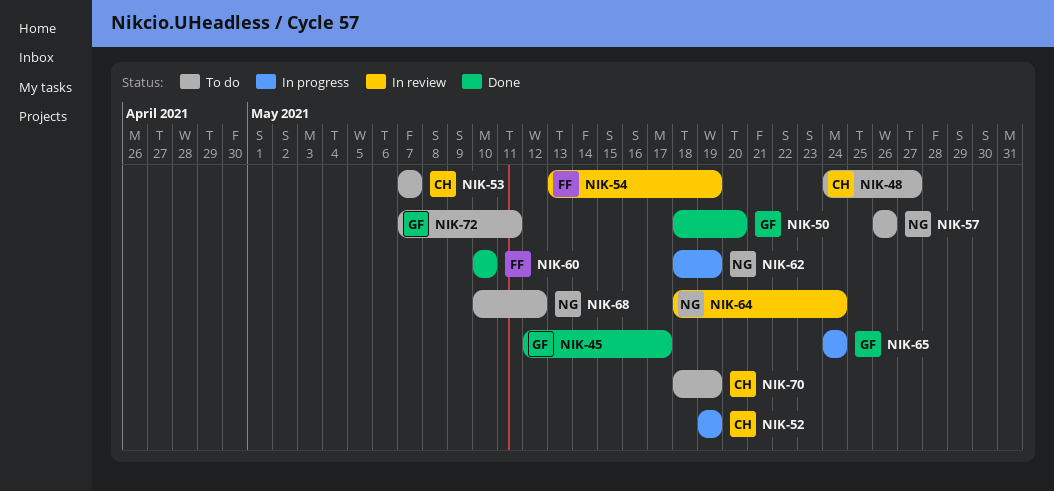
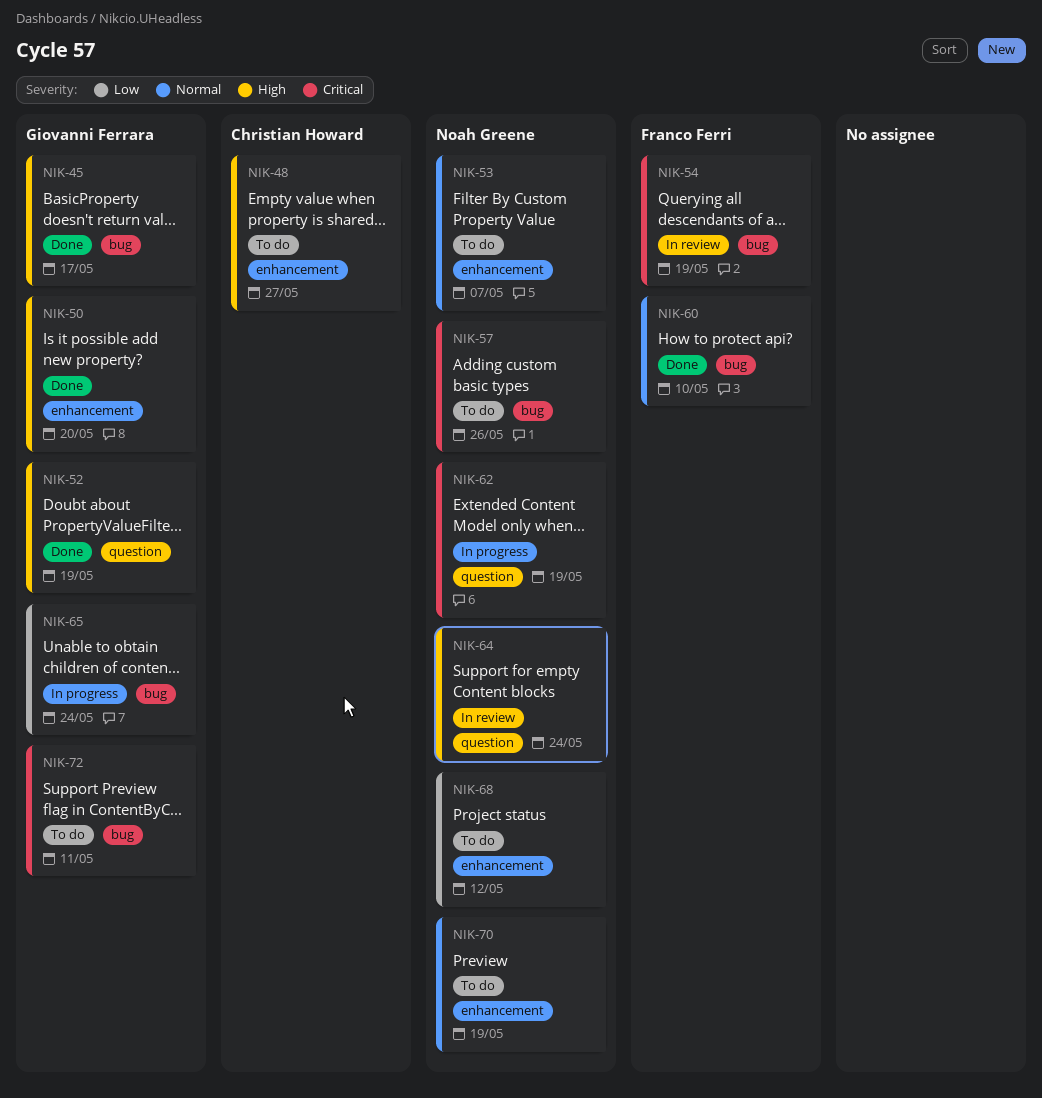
NIK-52, status: In progress -> Done
NIK-52, owner: Christian Howard -> Giovanni Ferrara
NIK-53, owner: Christian Howard -> Noah Greene
NIK-70, owner: Christian Howard -> Noah Greene

